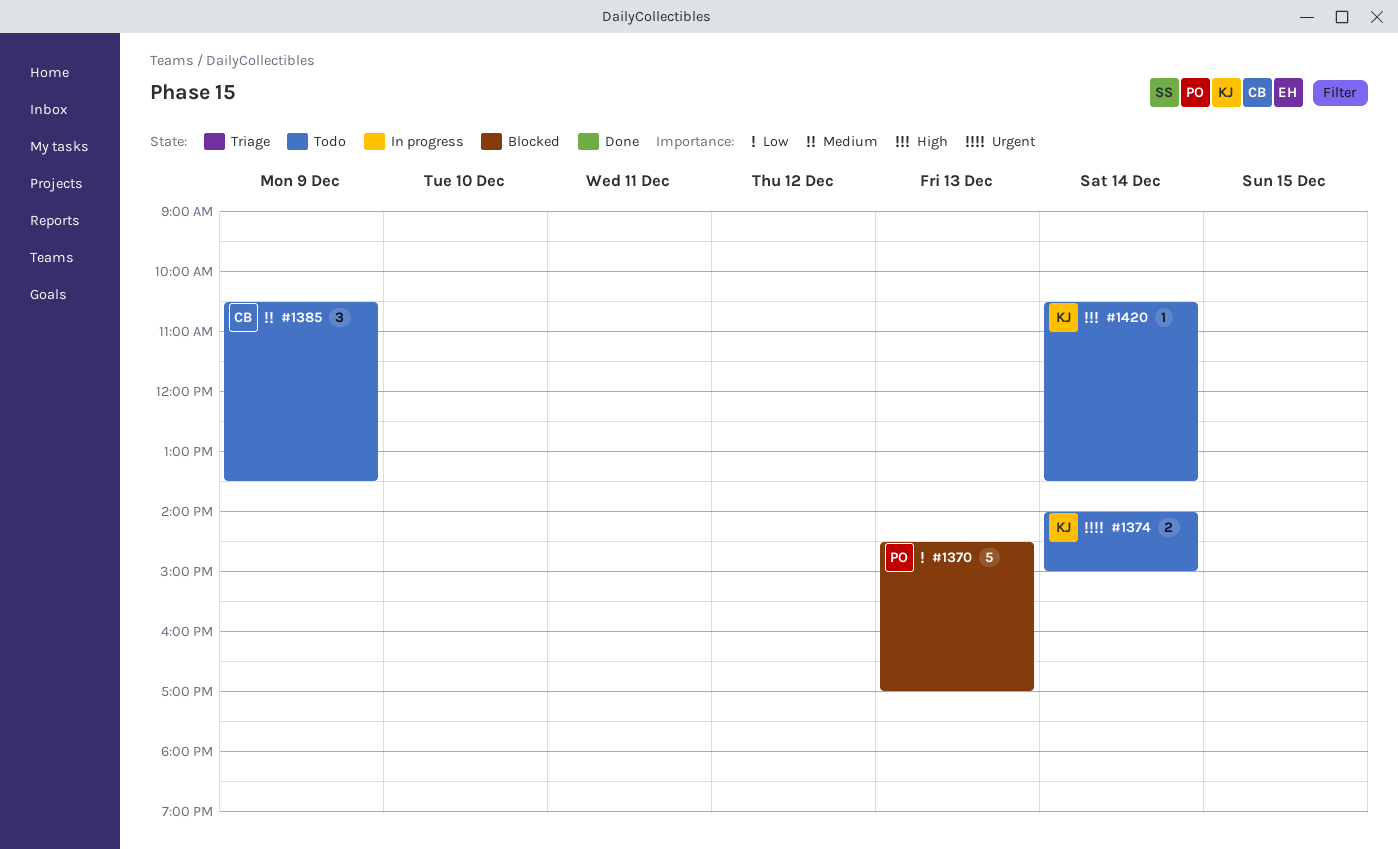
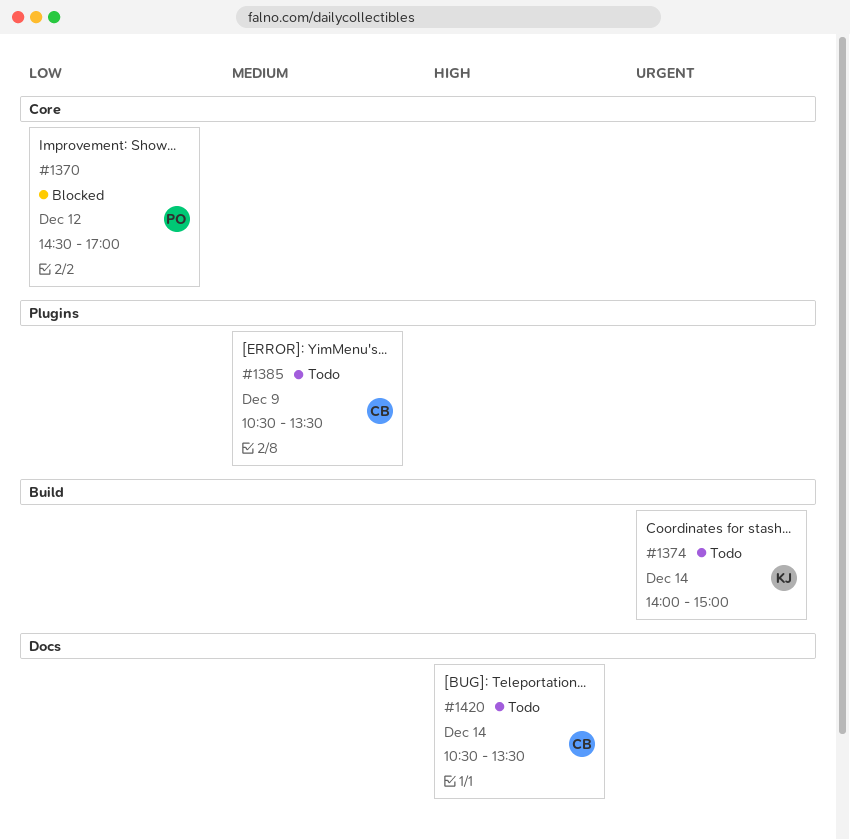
#1370, day: Dec 13 -> Dec 12
#1420, owner: KJ -> CB

